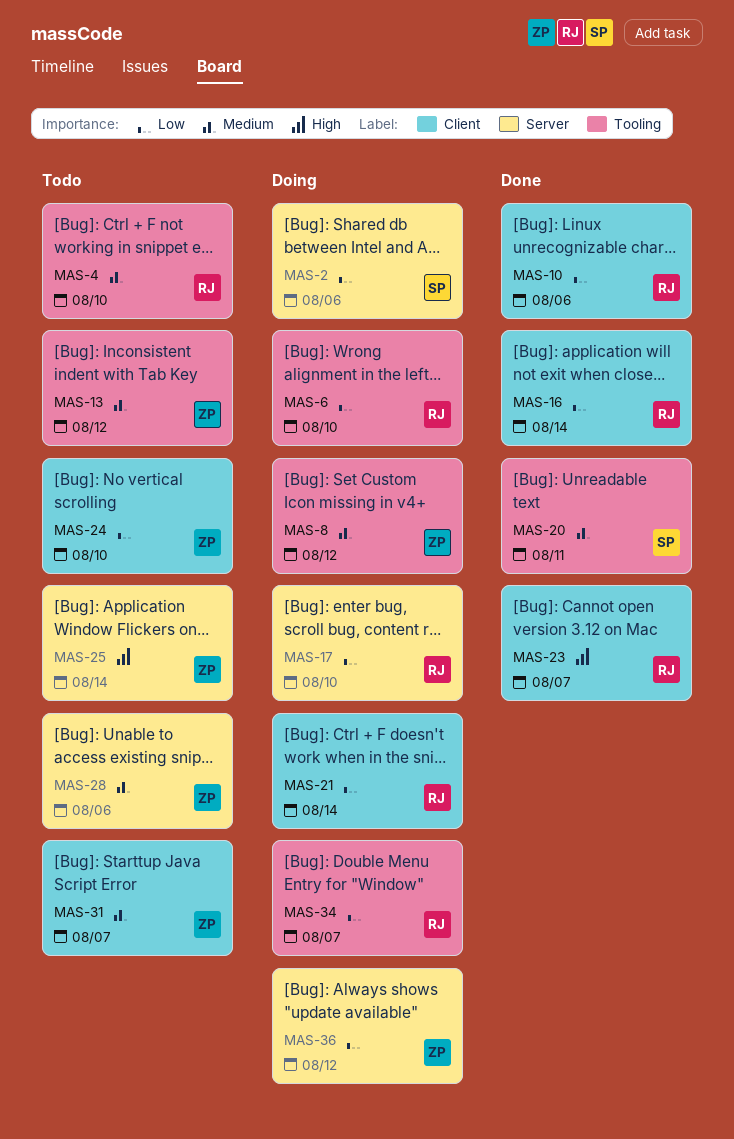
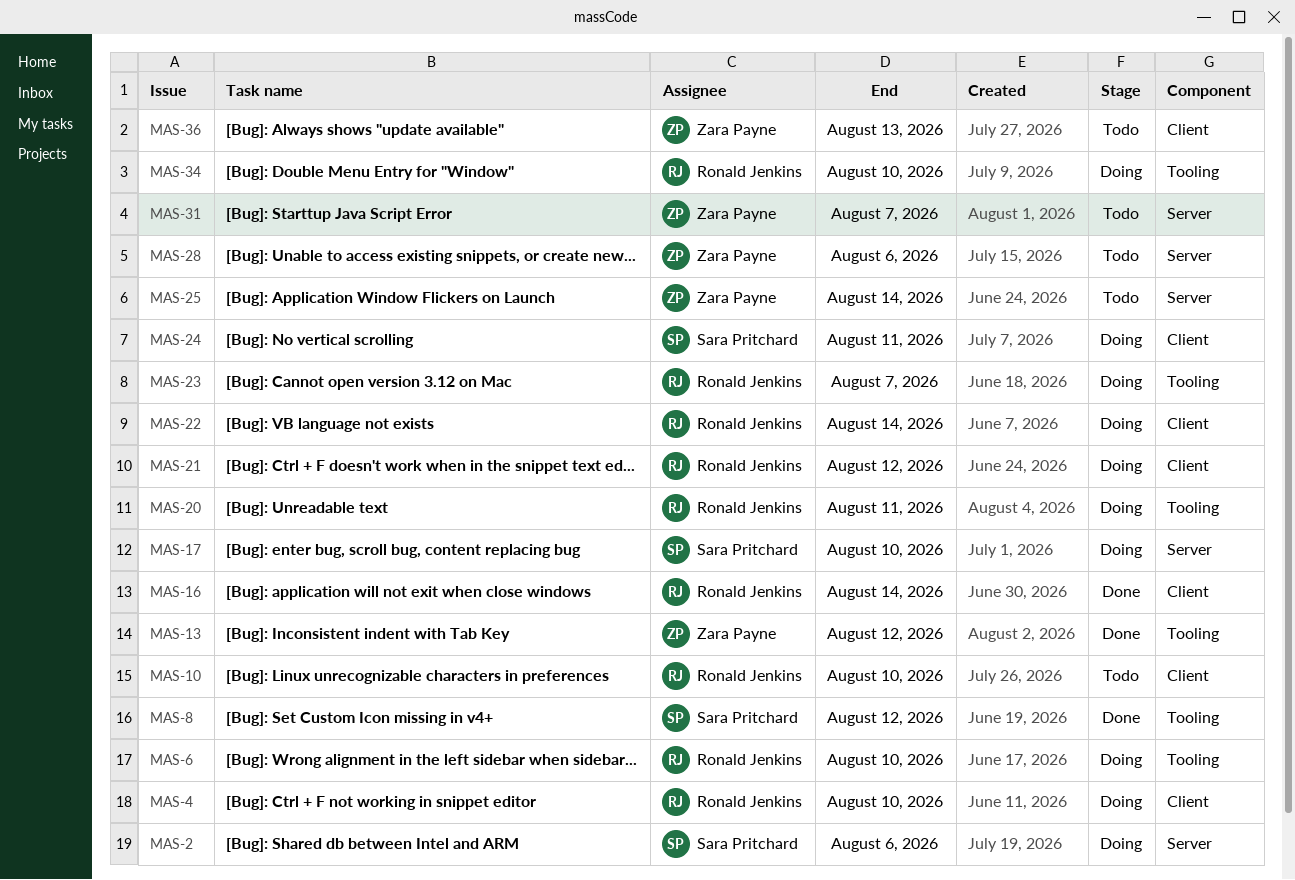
MAS-4, status: Todo -> Doing
MAS-4, label: Tooling -> Client
MAS-8, status: Doing -> Done
MAS-8, owner: Zara Payne -> Sara Pritchard
MAS-10, status: Done -> Todo
MAS-10, due: Aug 6 -> Aug 10
MAS-13, status: Todo -> Done
MAS-17, owner: Ronald Jenkins -> Sara Pritchard
MAS-20, status: Done -> Doing
MAS-20, owner: Sara Pritchard -> Ronald Jenkins
MAS-21, due: Aug 14 -> Aug 12
MAS-22: none -> present
MAS-23, status: Done -> Doing
MAS-23, label: Client -> Tooling
MAS-24, status: Todo -> Doing
MAS-24, owner: Zara Payne -> Sara Pritchard
MAS-24, due: Aug 10 -> Aug 11
MAS-31, label: Client -> Server
MAS-34, due: Aug 7 -> Aug 10
MAS-36, status: Doing -> Todo
MAS-36, label: Server -> Client
MAS-36, due: Aug 12 -> Aug 13

